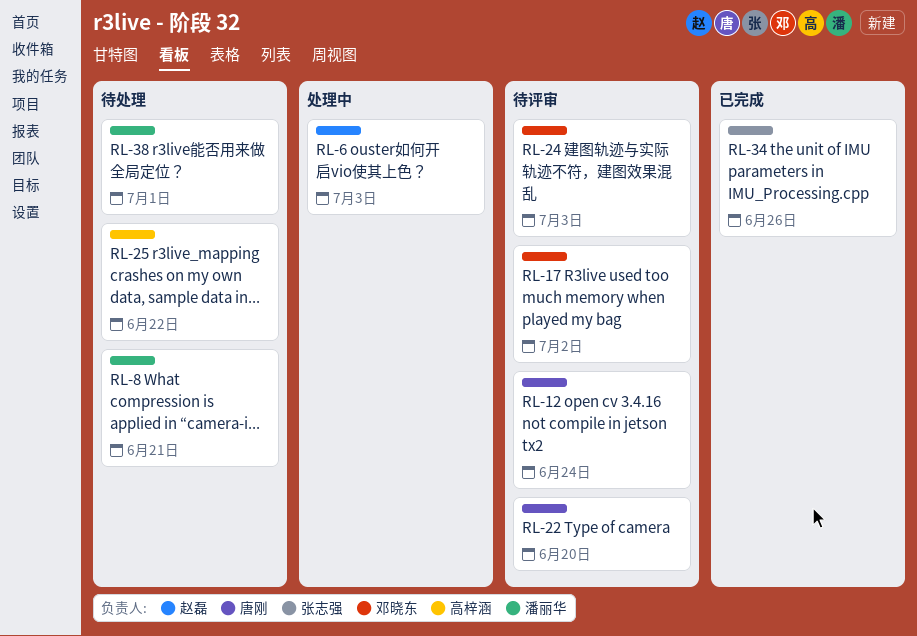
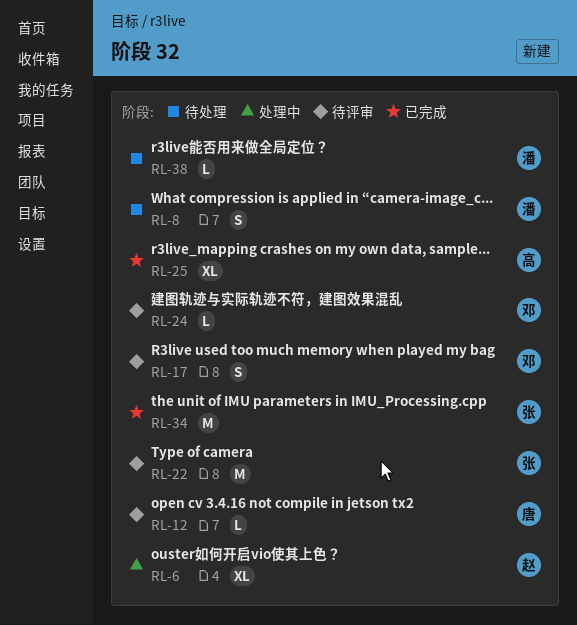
RL-22, owner: 唐刚 -> 张志强
RL-25, status: 待处理 -> 已完成

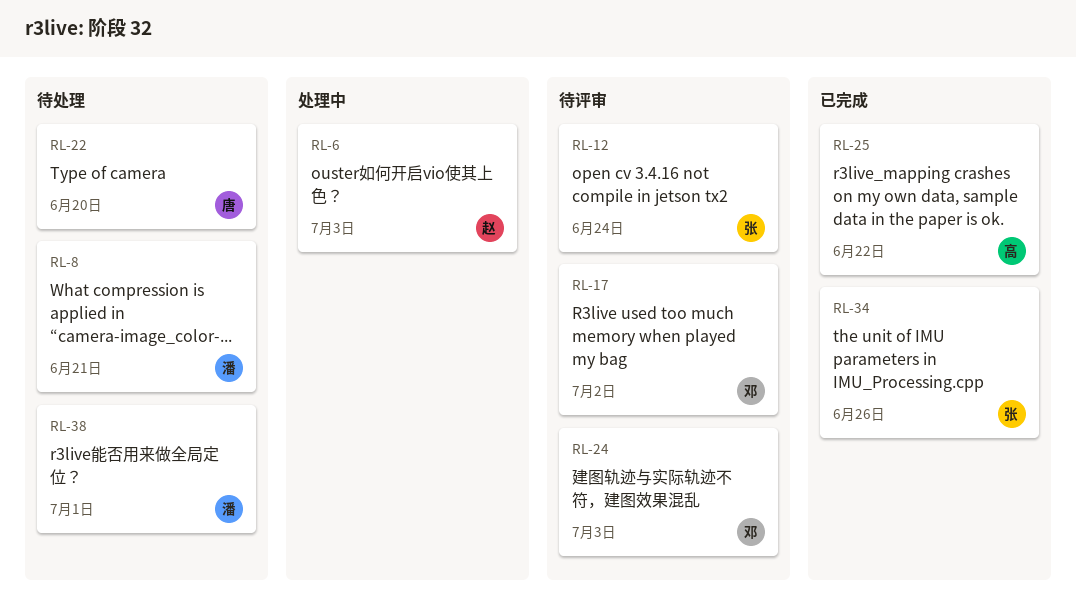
RL-12, owner: 唐 -> 张
RL-22, status: 待评审 -> 待处理
RL-22, owner: 张 -> 唐

